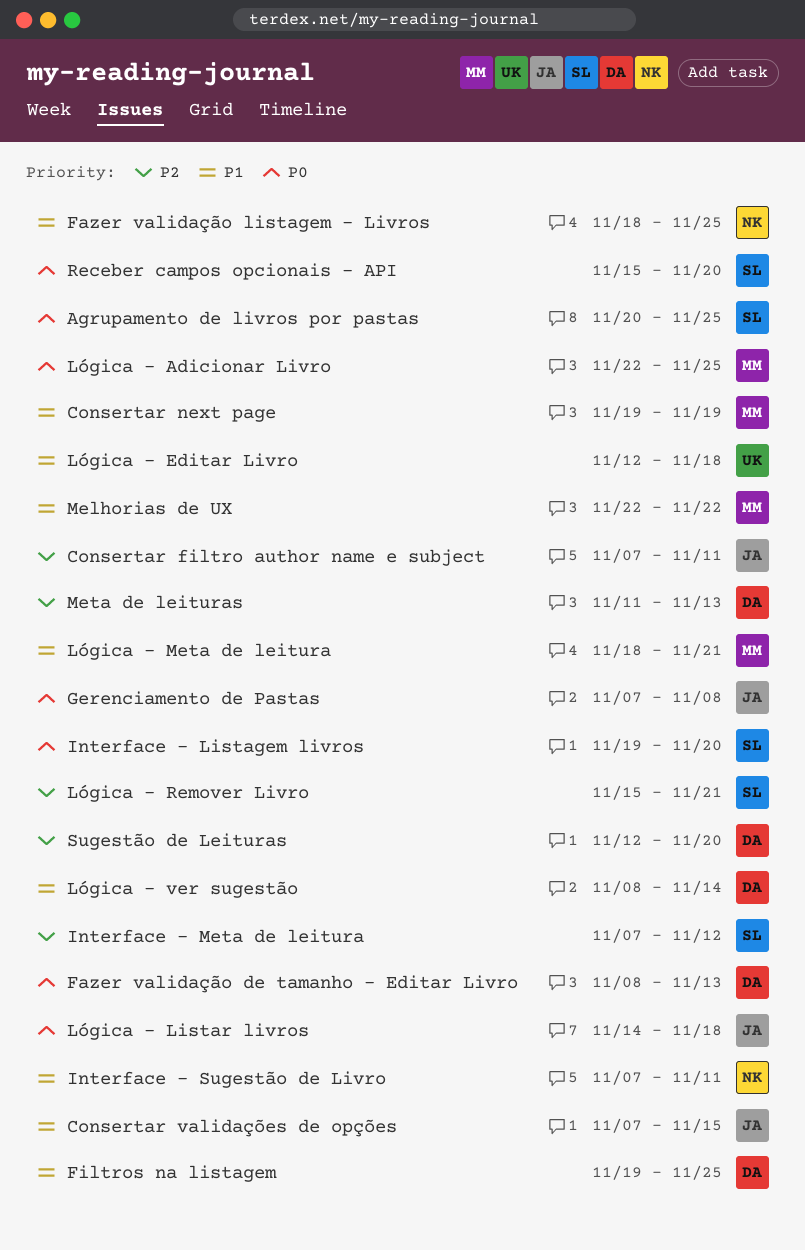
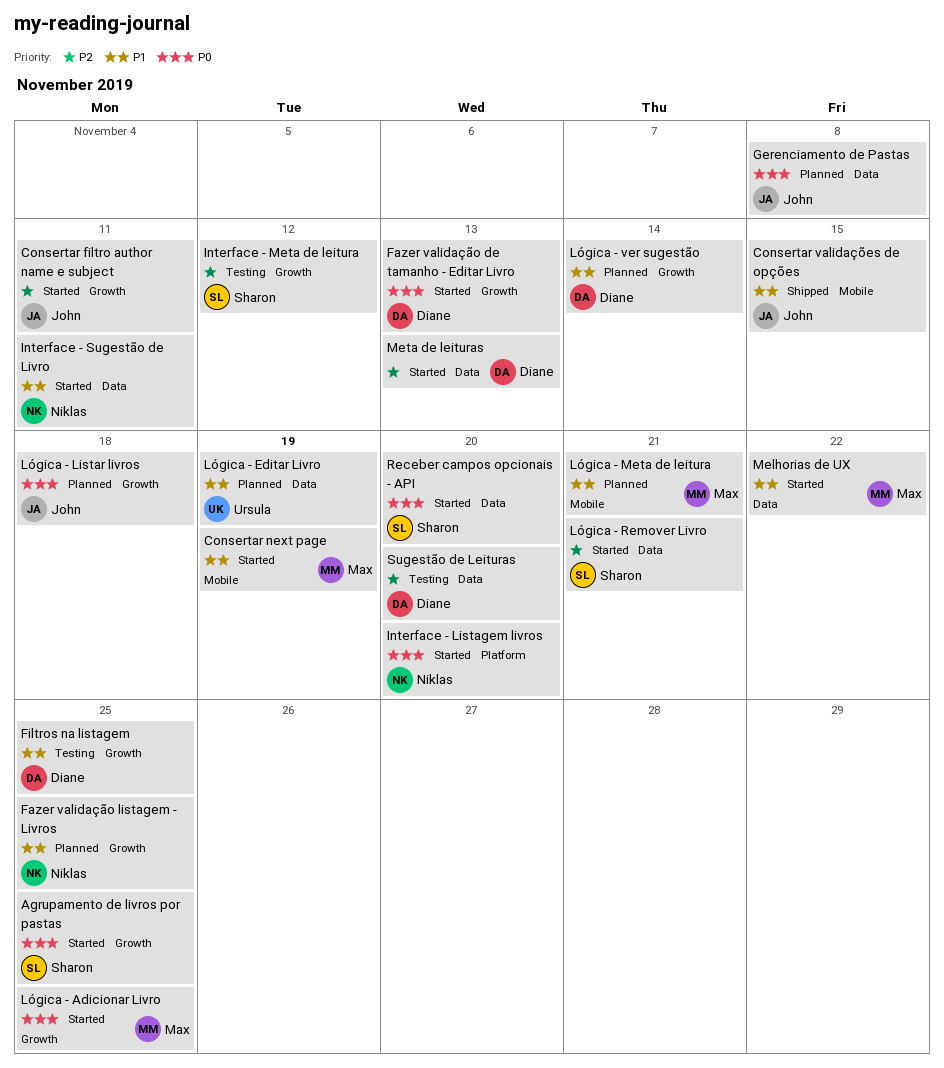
Interface - Listagem livros, owner: Sharon -> Niklas
Lógica - Editar Livro, due: Nov 18 -> Nov 19

